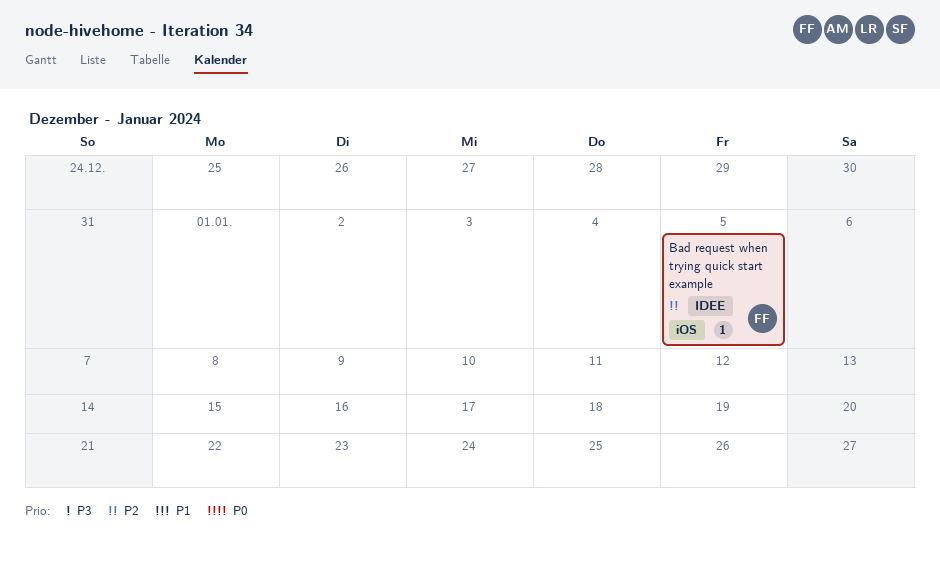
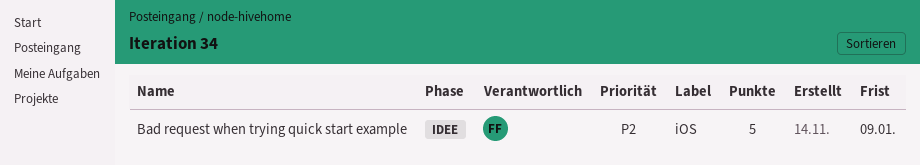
Bad request when trying quick start example, estimate: 1 -> 5
Bad request when trying quick start example, due: Jan 5 -> Jan 9

